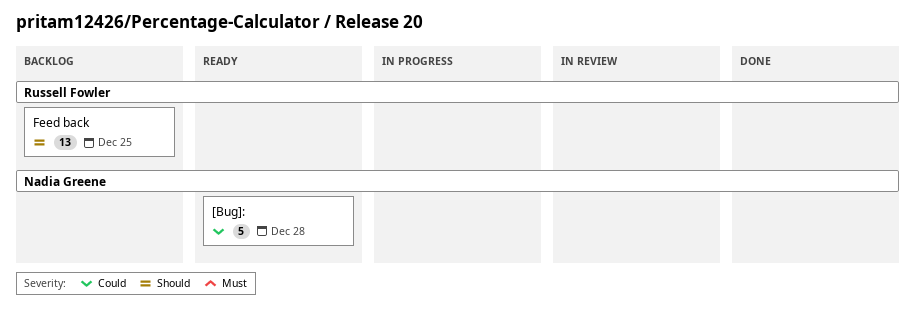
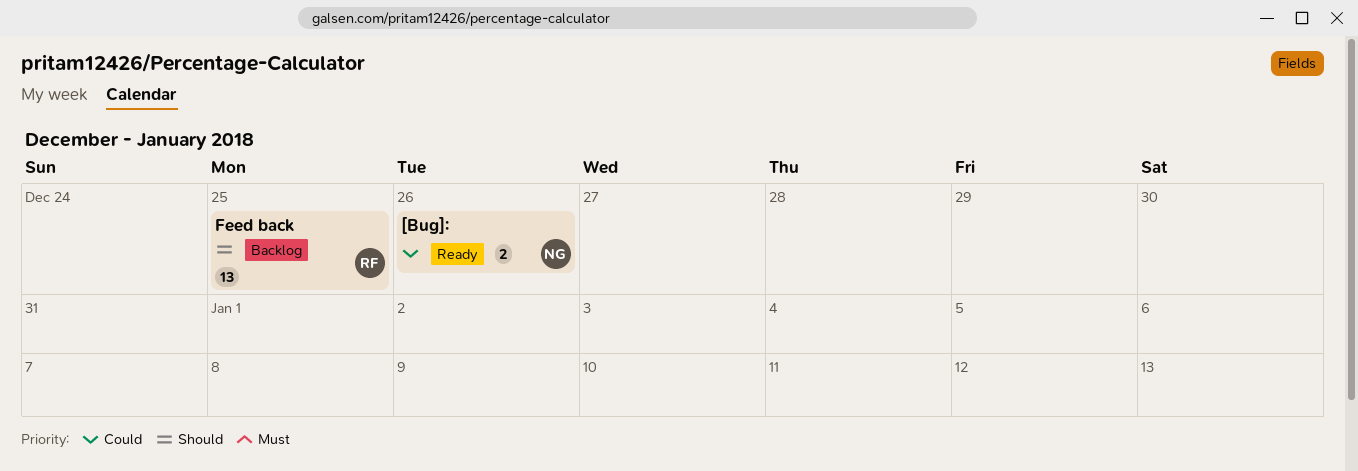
[Bug]:, estimate: 5 -> 2
[Bug]:, due: Dec 28 -> Dec 26

